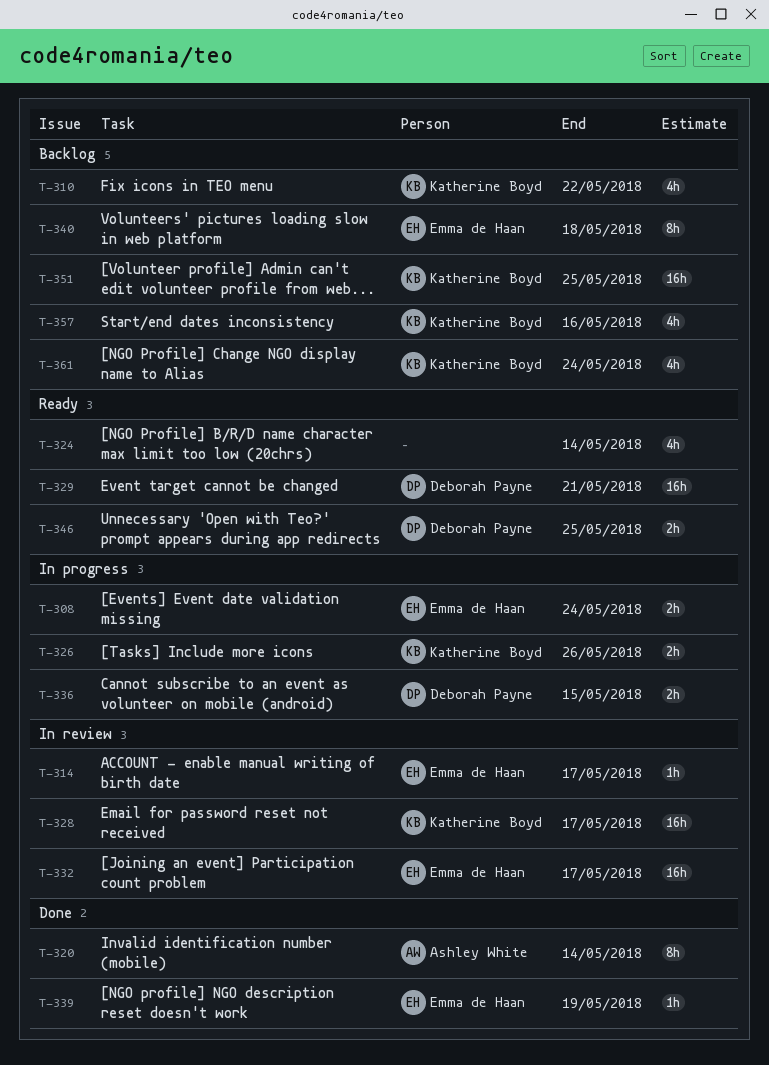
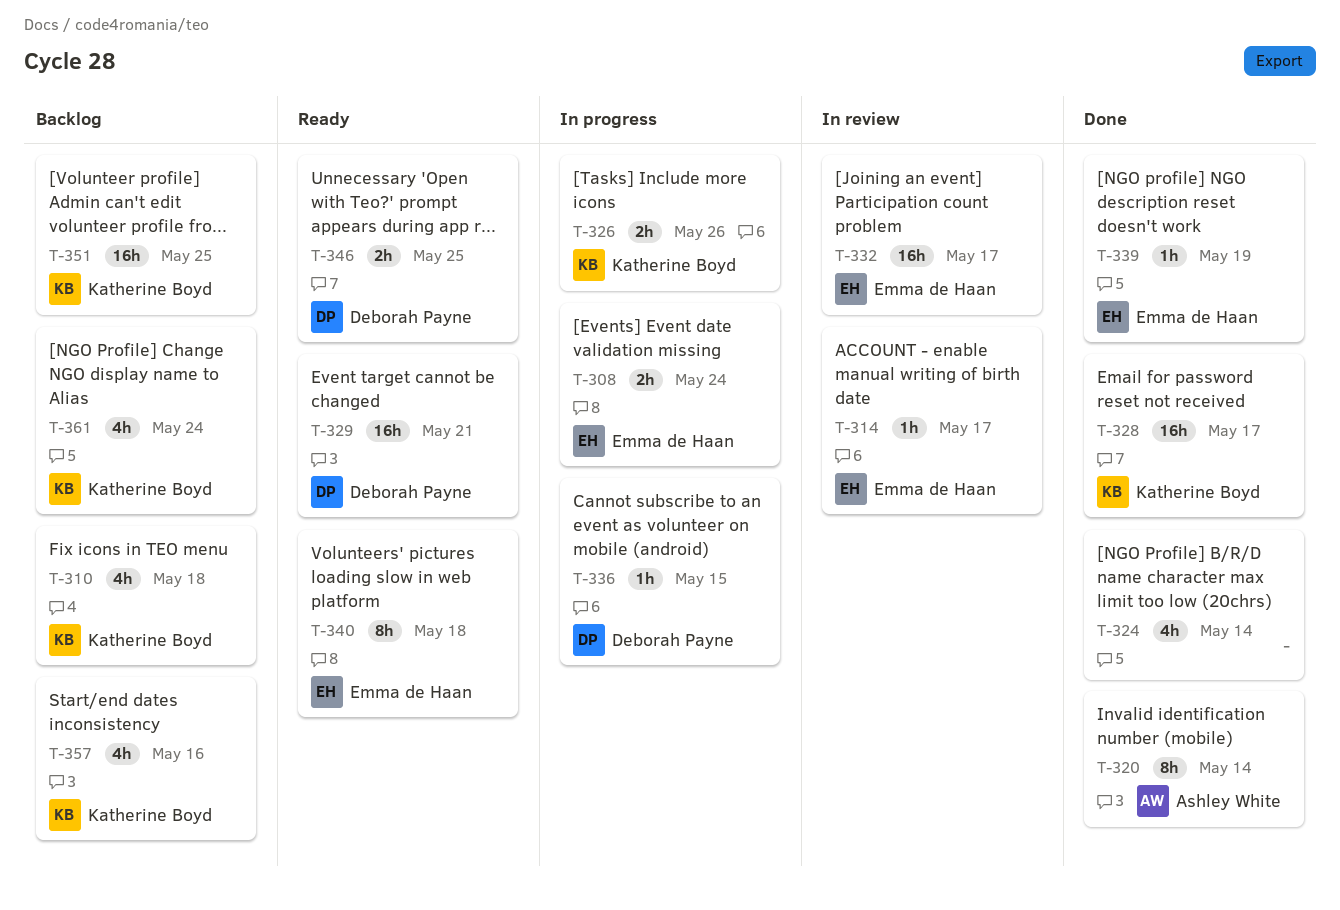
T-310, due: May 22 -> May 18
T-324, status: Ready -> Done
T-328, status: In review -> Done
T-336, estimate: 2h -> 1h
T-340, status: Backlog -> Ready

